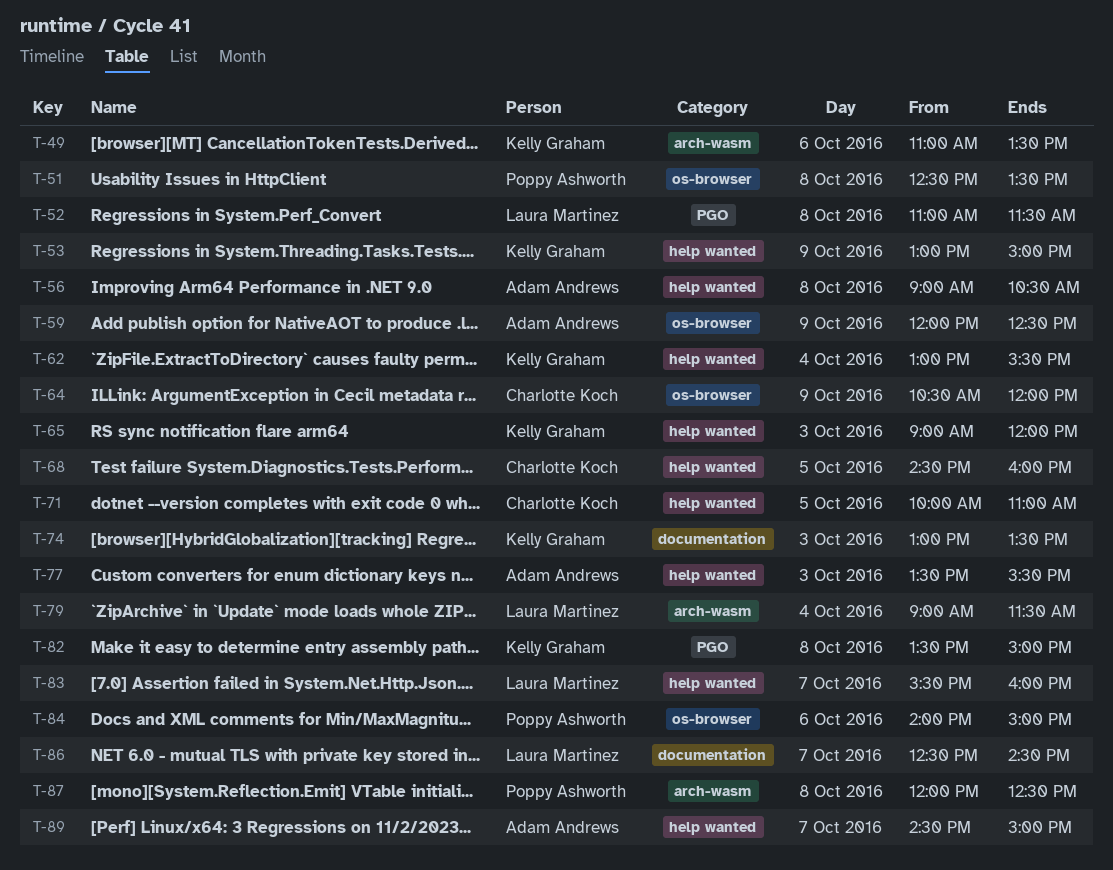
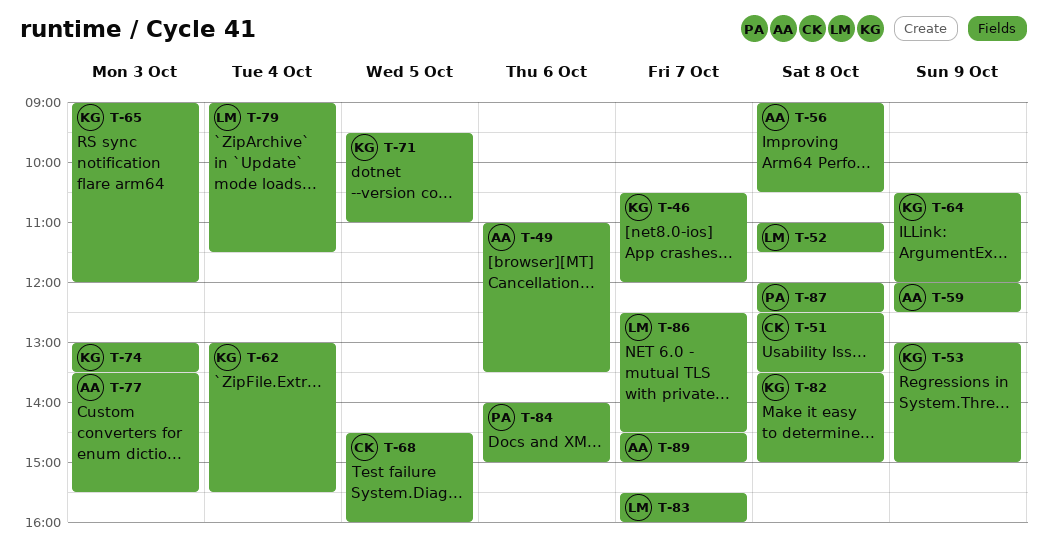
T-46: none -> present
T-49, owner: Kelly Graham -> Adam Andrews
T-51, owner: Poppy Ashworth -> Charlotte Koch
T-64, owner: Charlotte Koch -> Kelly Graham
T-71, owner: Charlotte Koch -> Kelly Graham
T-71, begins: 10:00 -> 09:30

